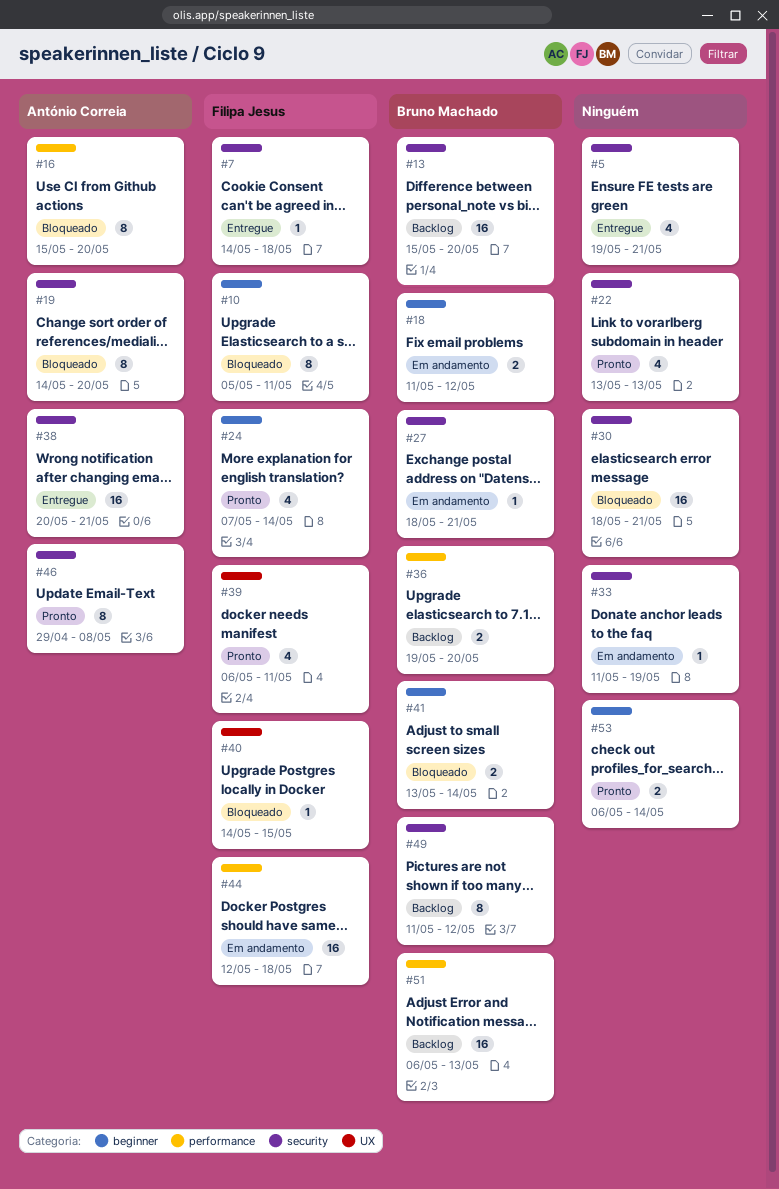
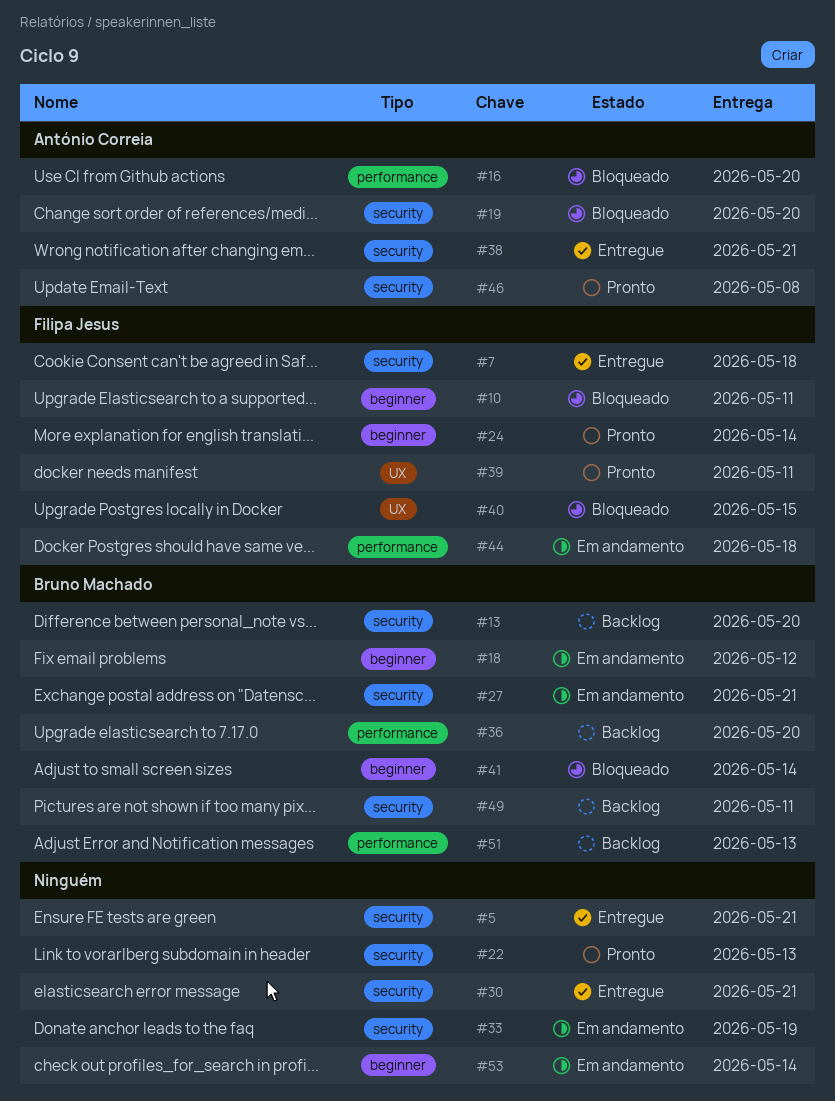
#30, status: Bloqueado -> Entregue
#49, due: May 12 -> May 11
#53, status: Pronto -> Em andamento

